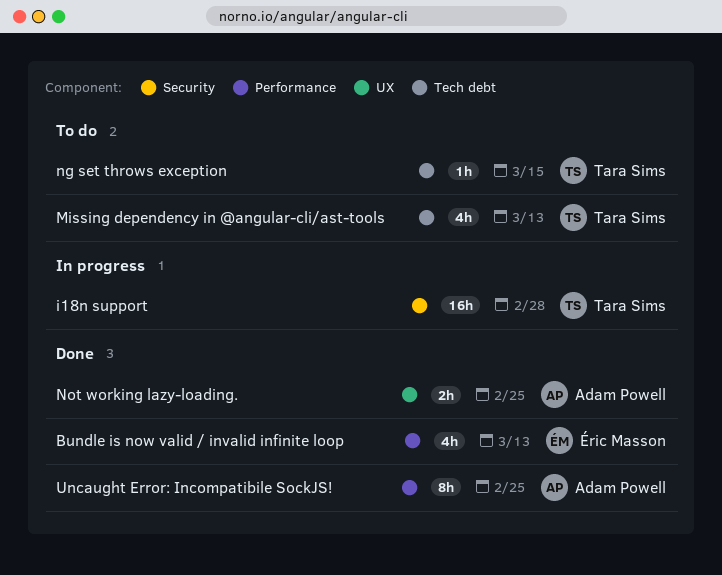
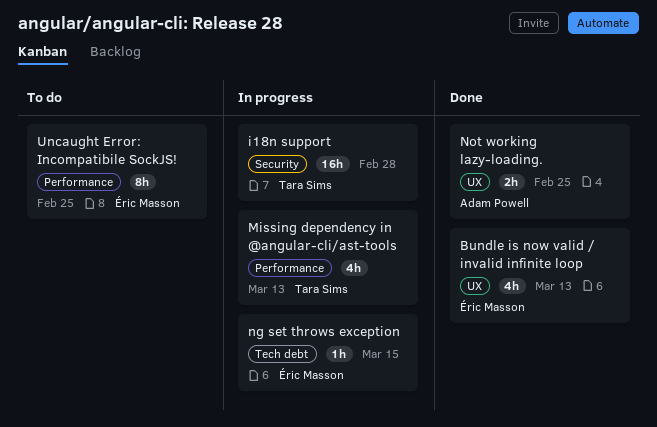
Bundle is now valid / invalid infinite loop, label: Performance -> UX
Missing dependency in @angular-cli/ast-tools, status: To do -> In progress
Missing dependency in @angular-cli/ast-tools, label: Tech debt -> Performance
ng set throws exception, status: To do -> In progress
ng set throws exception, owner: Tara Sims -> Éric Masson
Uncaught Error: Incompatibile SockJS!, status: Done -> To do
Uncaught Error: Incompatibile SockJS!, owner: Adam Powell -> Éric Masson

